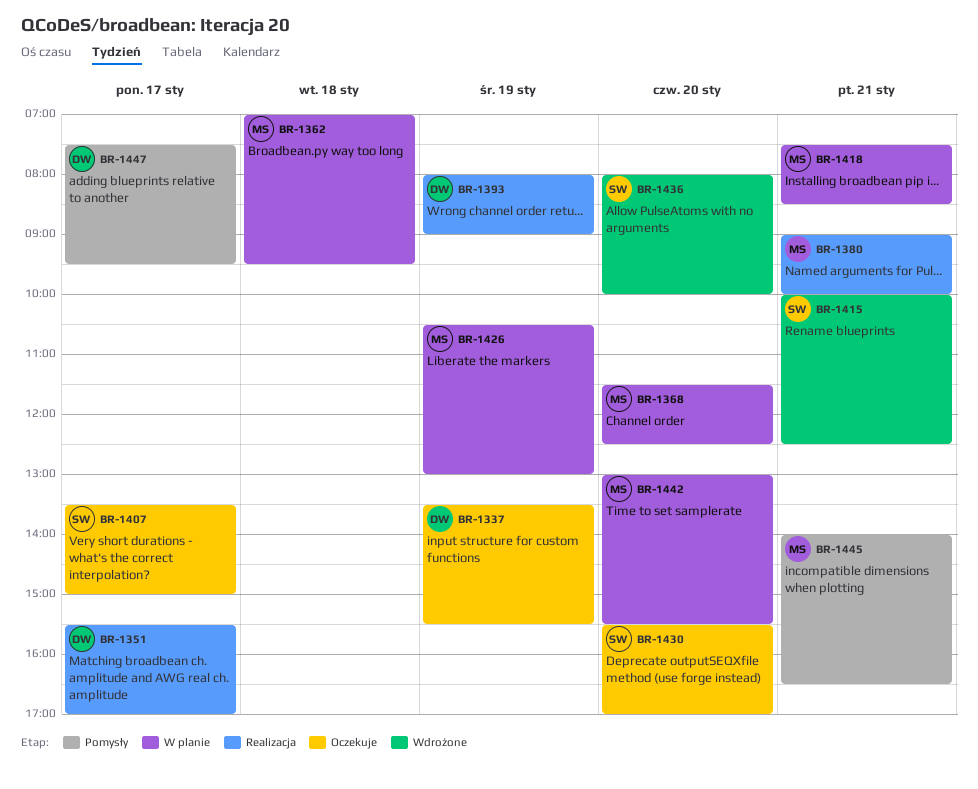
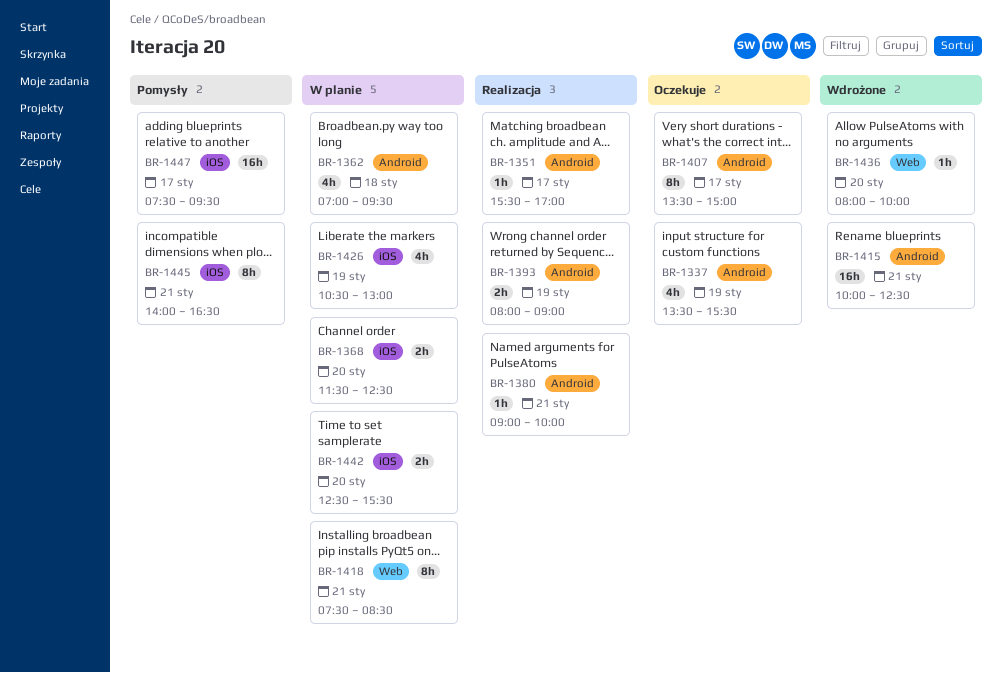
BR-1430: present -> none
BR-1442, begins: 13:00 -> 12:30

